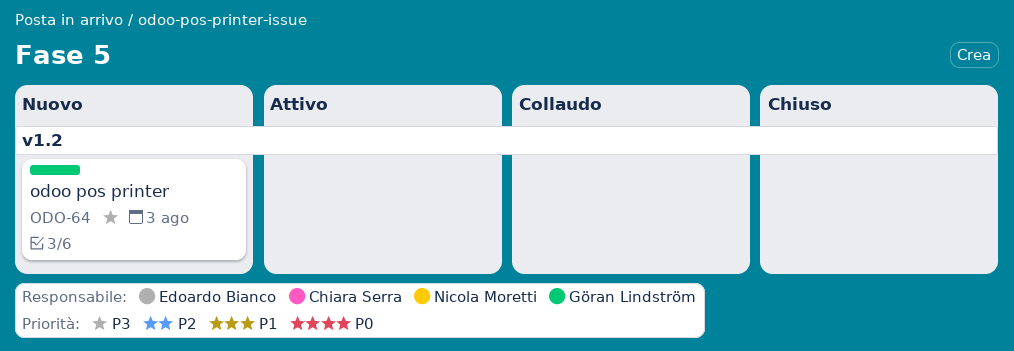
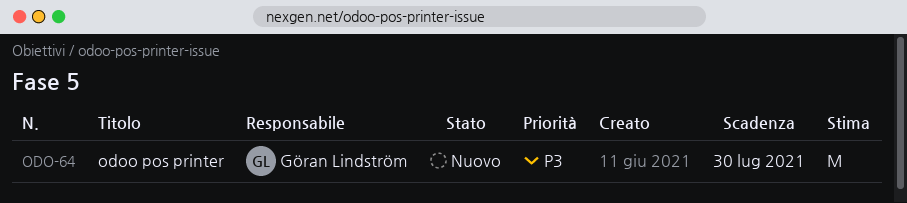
ODO-64, due: Aug 3 -> Jul 30

